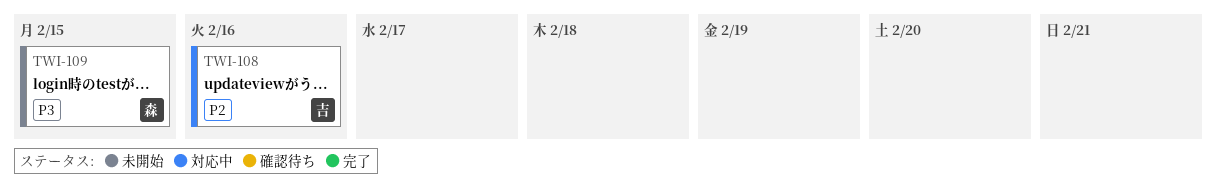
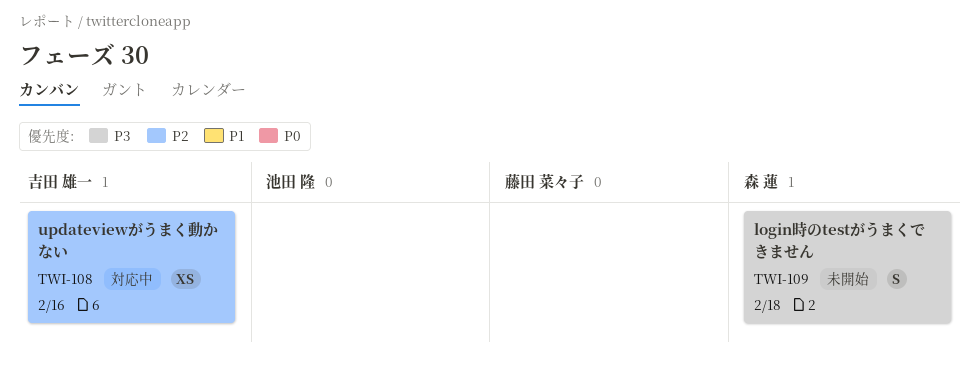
TWI-109, due: Feb 15 -> Feb 18

